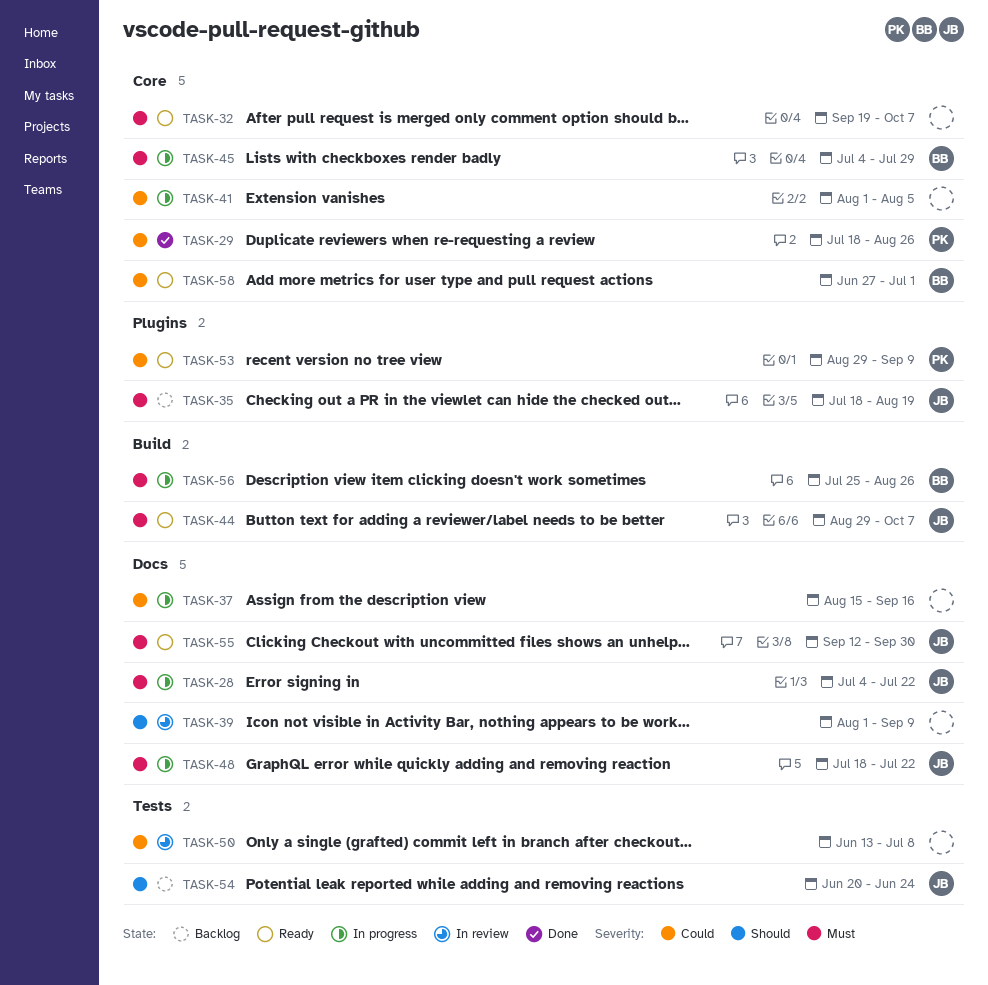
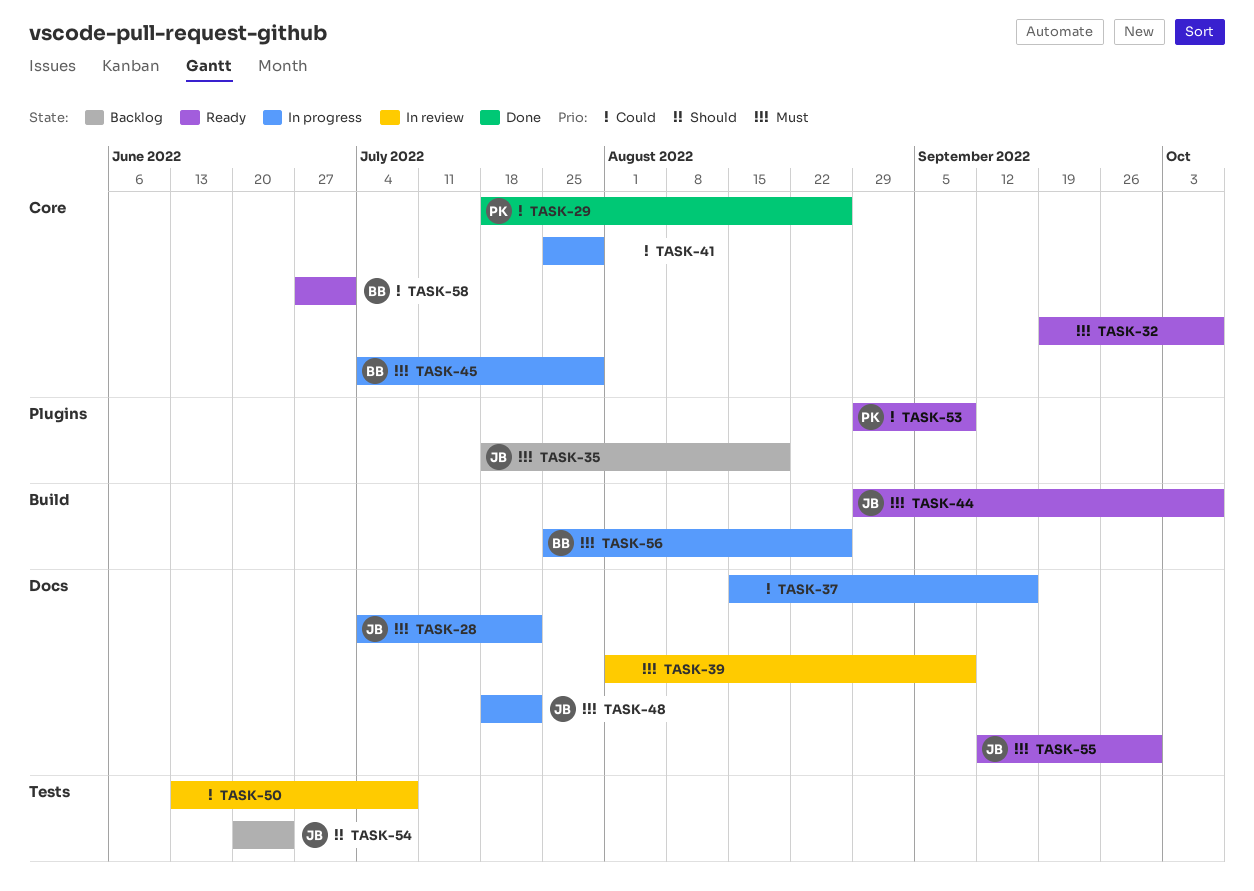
TASK-39, priority: Should -> Must
TASK-41, start: Aug 1 -> Jul 25
TASK-41, due: Aug 5 -> Jul 29

